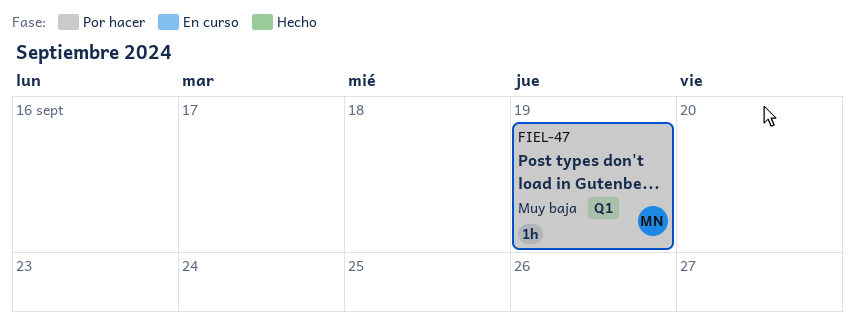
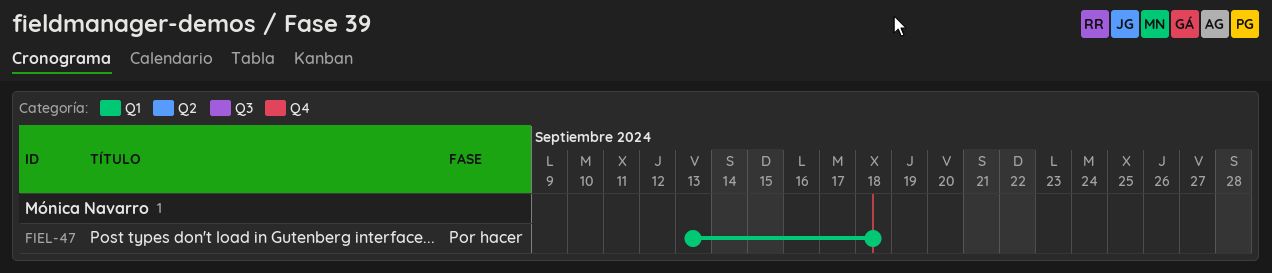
FIEL-47, due: Sep 19 -> Sep 18

